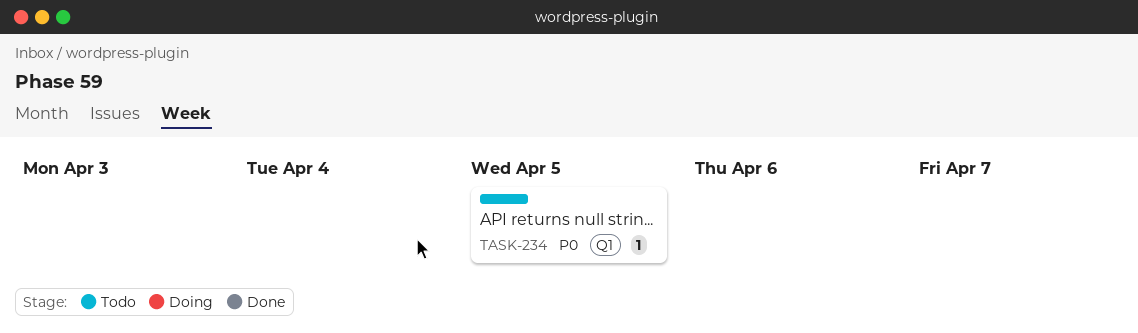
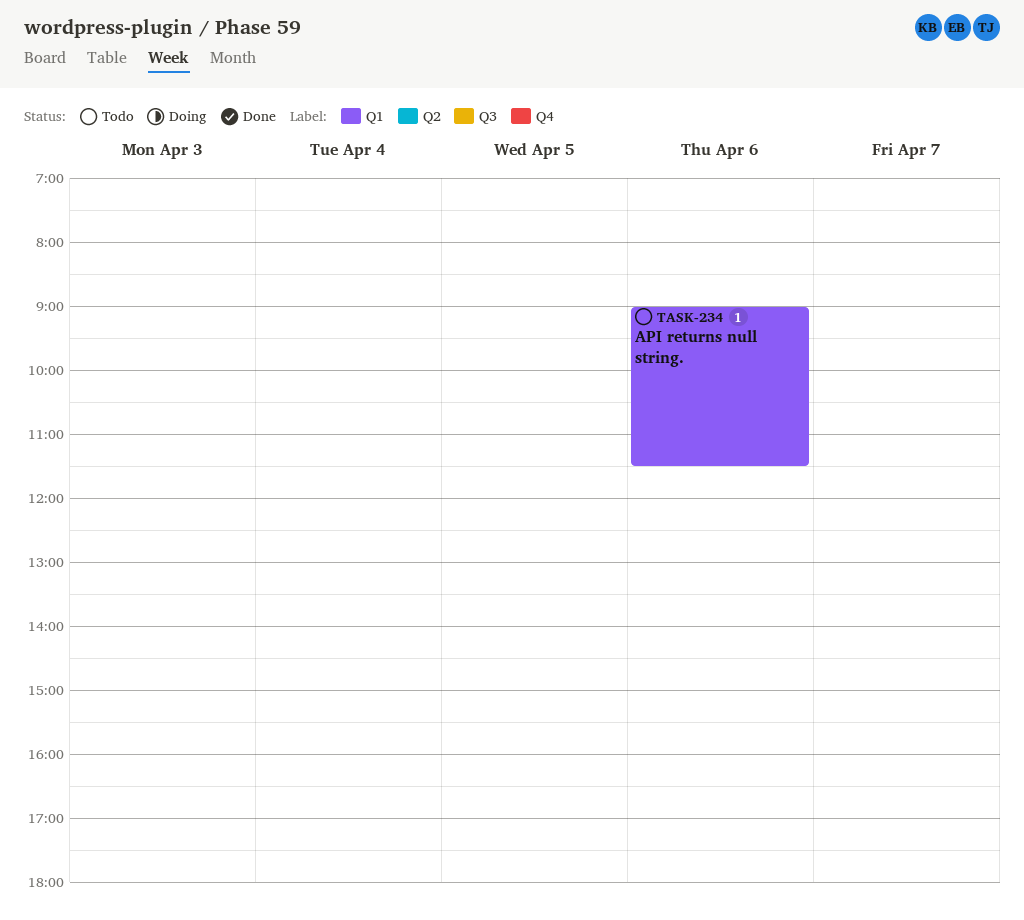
TASK-234, day: Apr 5 -> Apr 6

